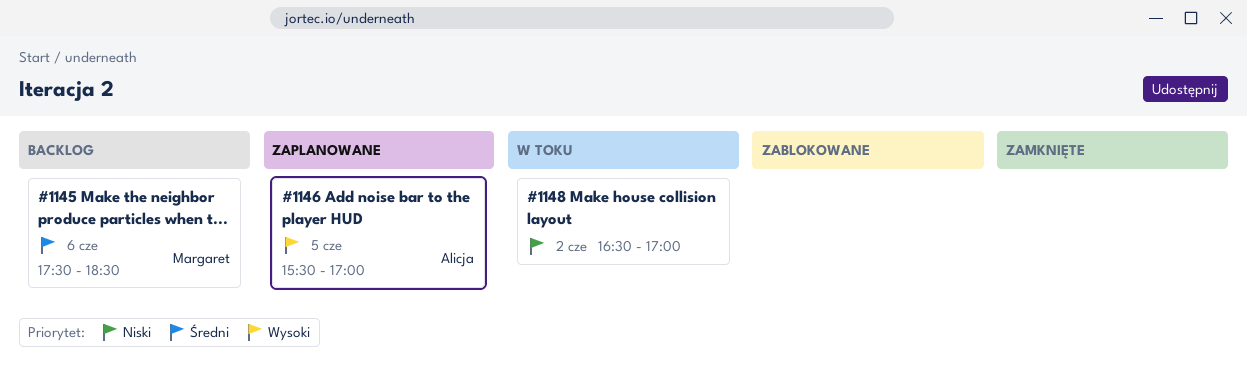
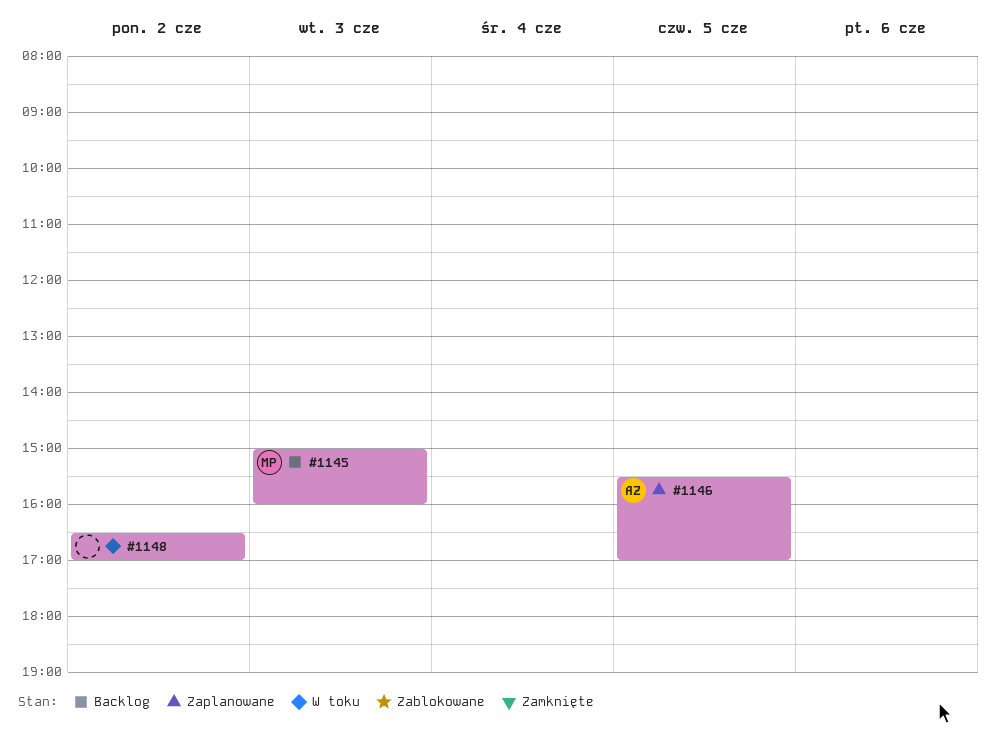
#1145, day: Jun 6 -> Jun 3
#1145, begins: 17:30 -> 15:00
#1145, ends: 18:30 -> 16:00

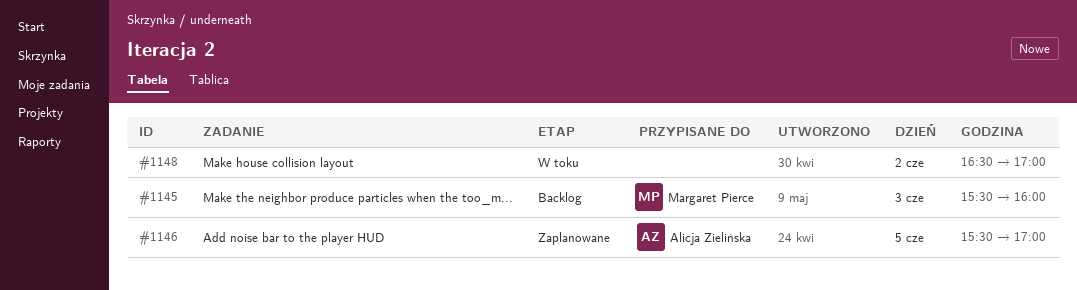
#1145, begins: 15:00 -> 15:30

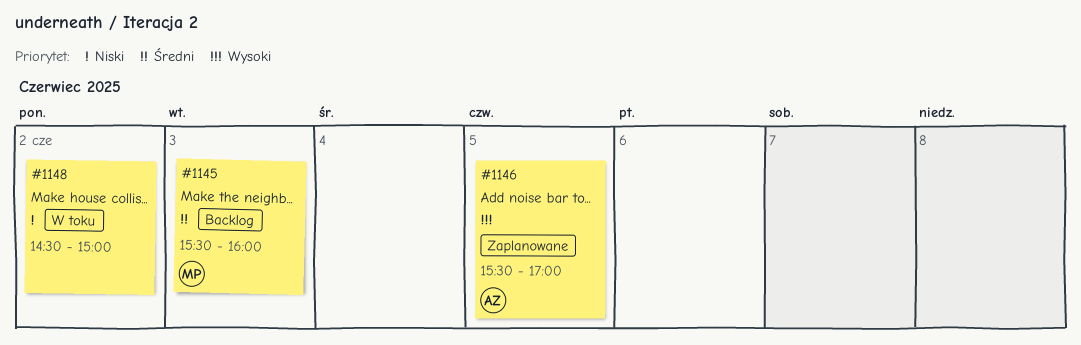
#1148, begins: 16:30 -> 14:30
#1148, ends: 17:00 -> 15:00

